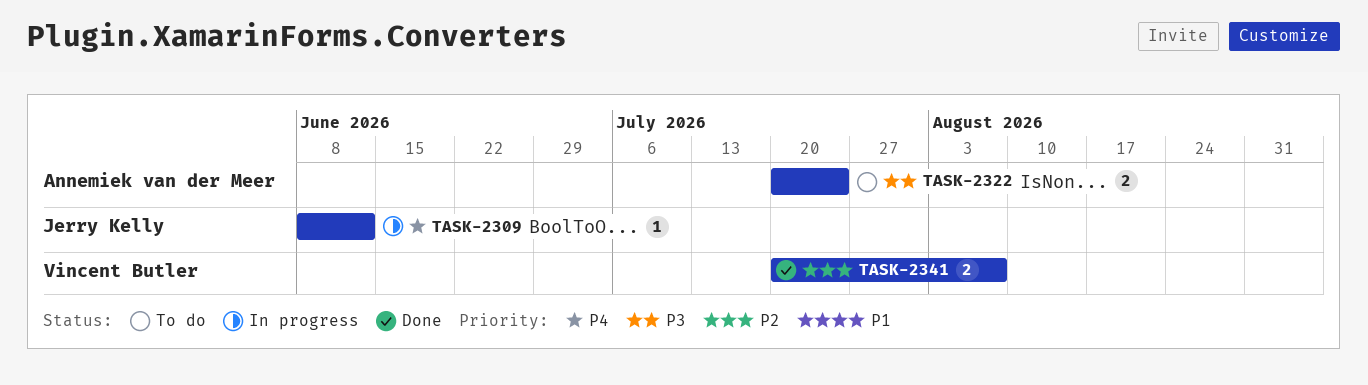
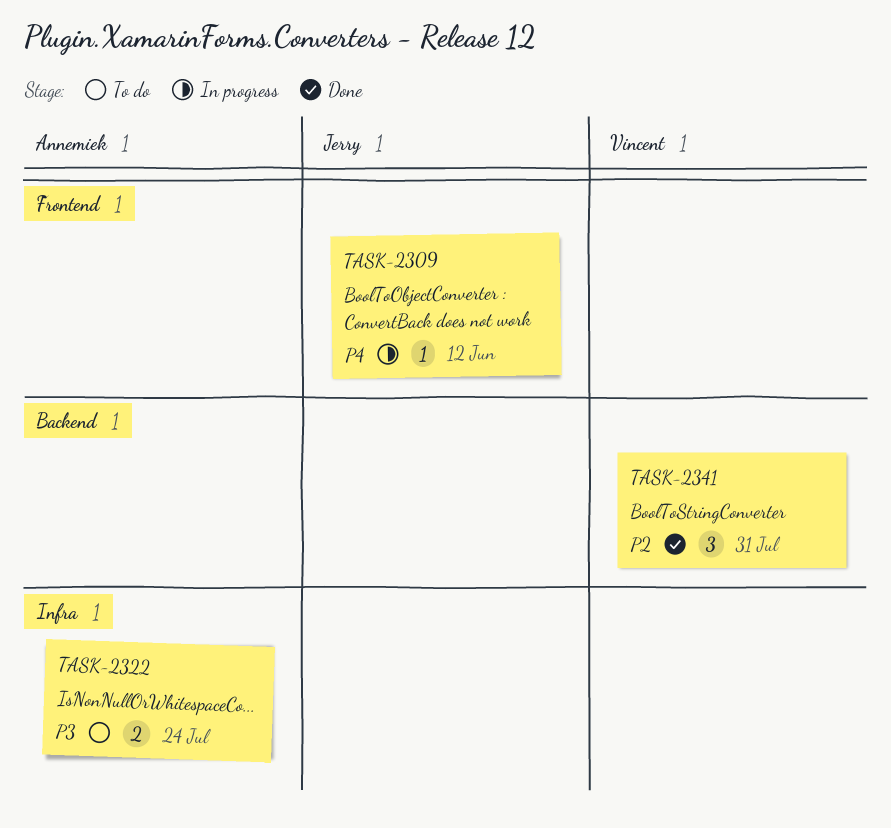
TASK-2341, estimate: 2 -> 3
TASK-2341, due: Aug 7 -> Jul 31

